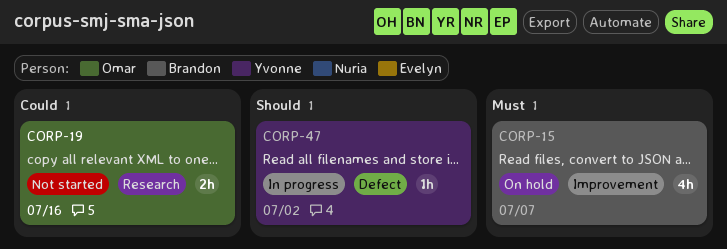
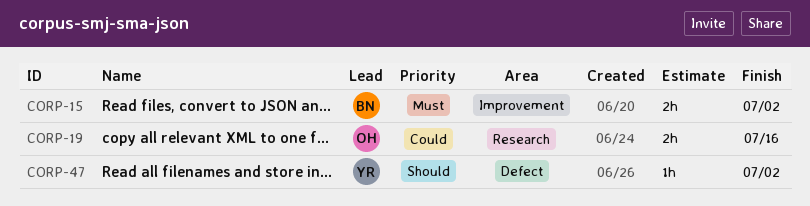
CORP-15, estimate: 4h -> 2h
CORP-15, due: Jul 7 -> Jul 2

